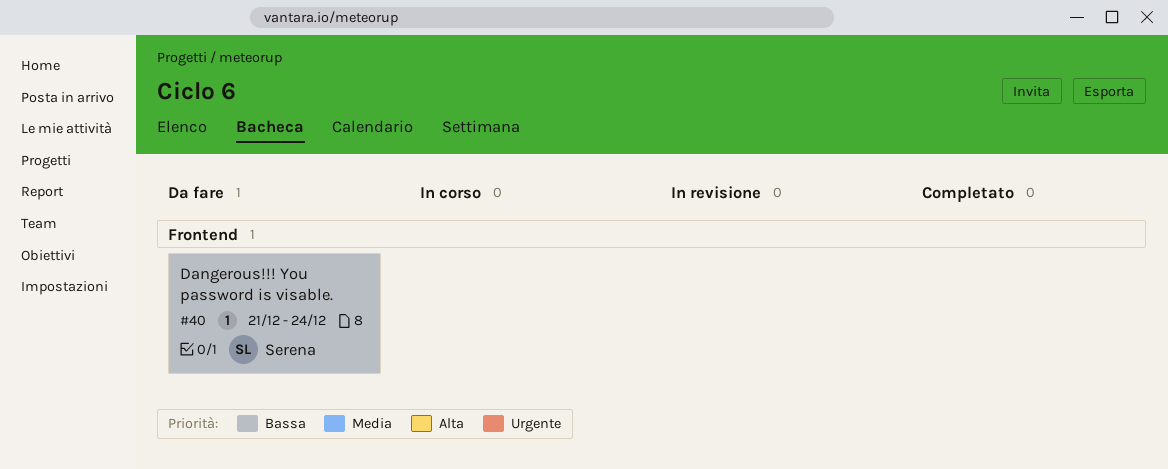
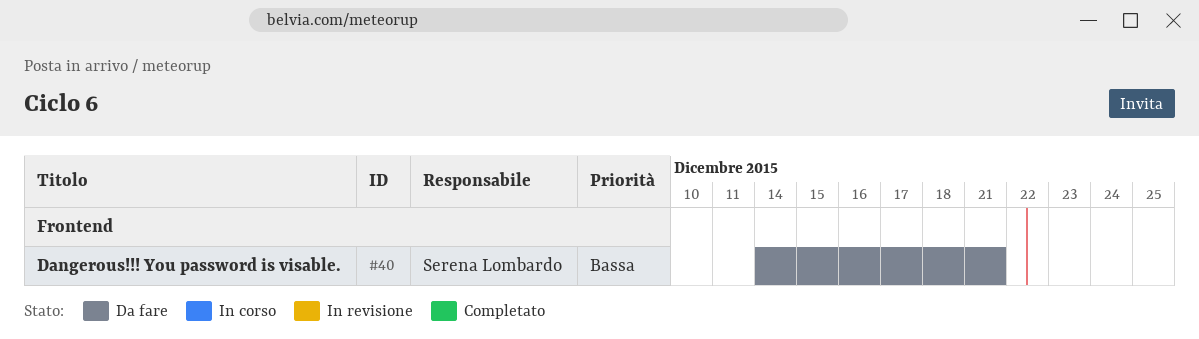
#40, start: Dec 21 -> Dec 14
#40, due: Dec 24 -> Dec 21

